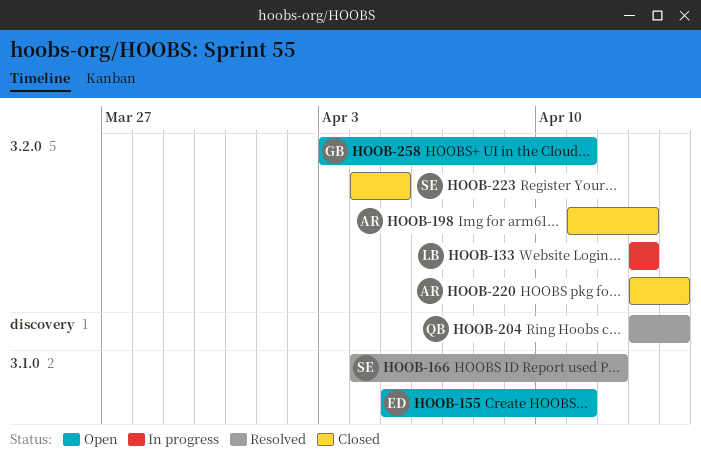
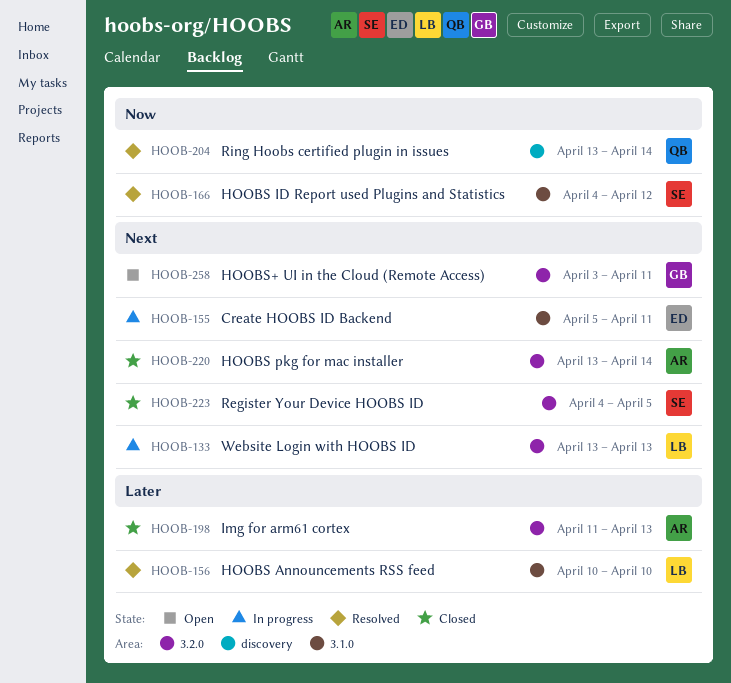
HOOB-155, status: Open -> In progress
HOOB-156: none -> present

